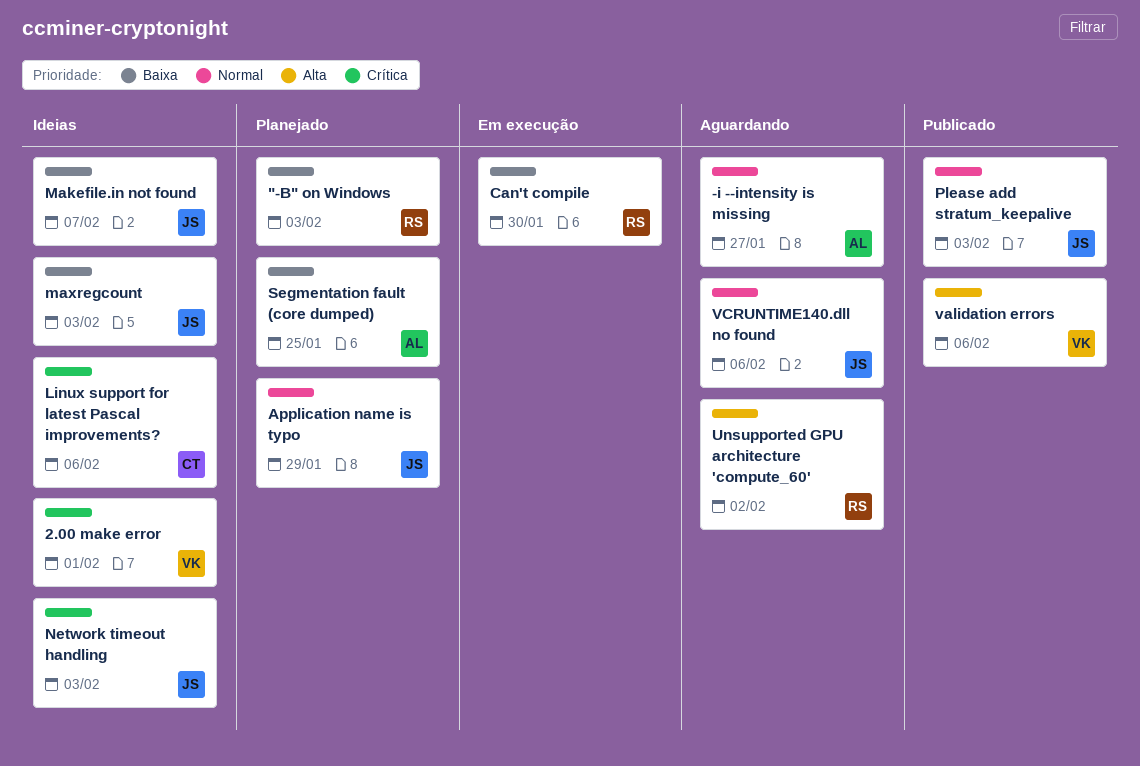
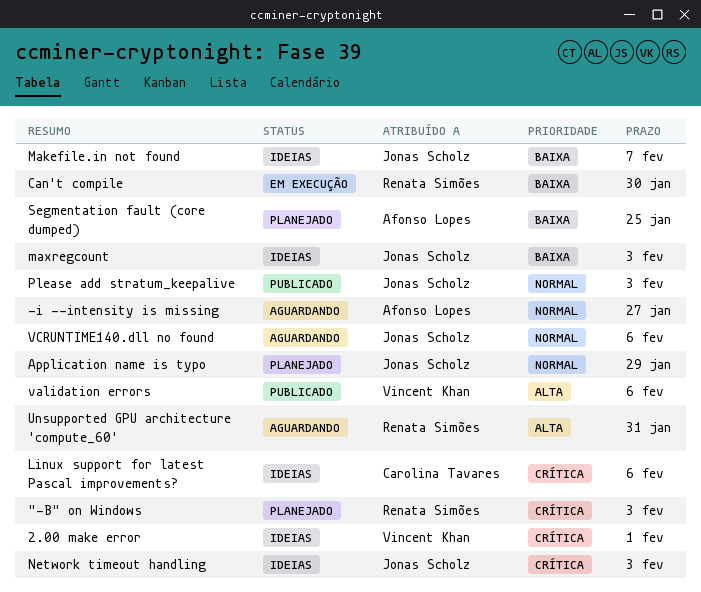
"-B" on Windows, priority: Baixa -> Crítica
Unsupported GPU architecture 'compute_60', due: Feb 2 -> Jan 31

